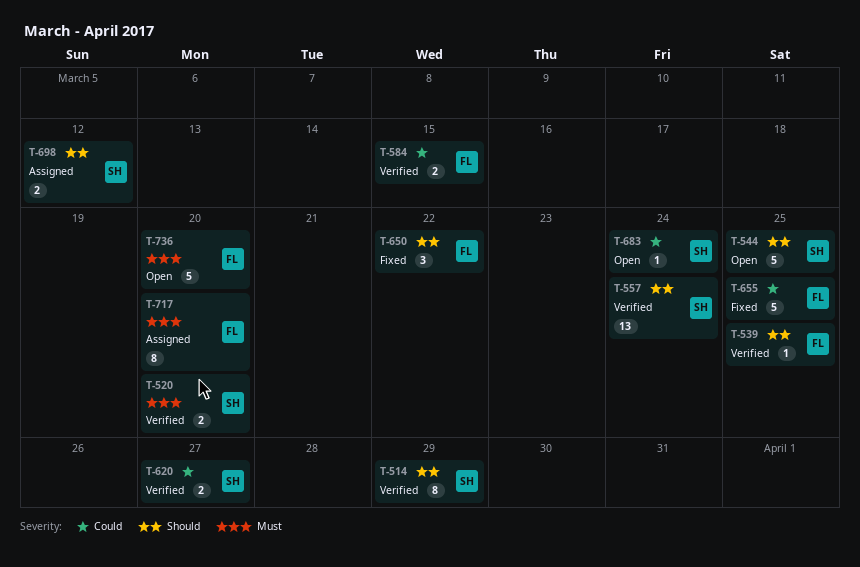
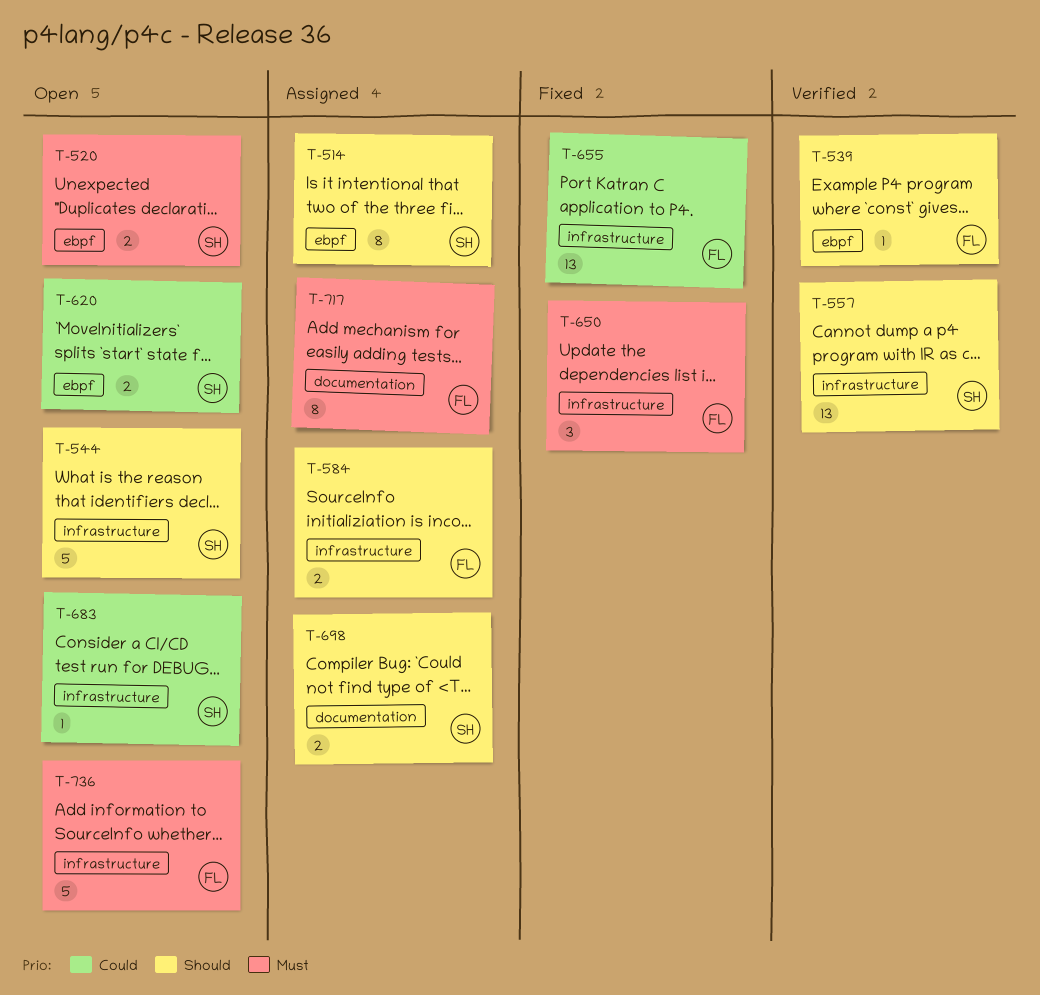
T-514, status: Verified -> Assigned
T-520, status: Verified -> Open
T-584, status: Verified -> Assigned
T-584, priority: Could -> Should
T-620, status: Verified -> Open
T-650, priority: Should -> Must
T-655, estimate: 5 -> 13

